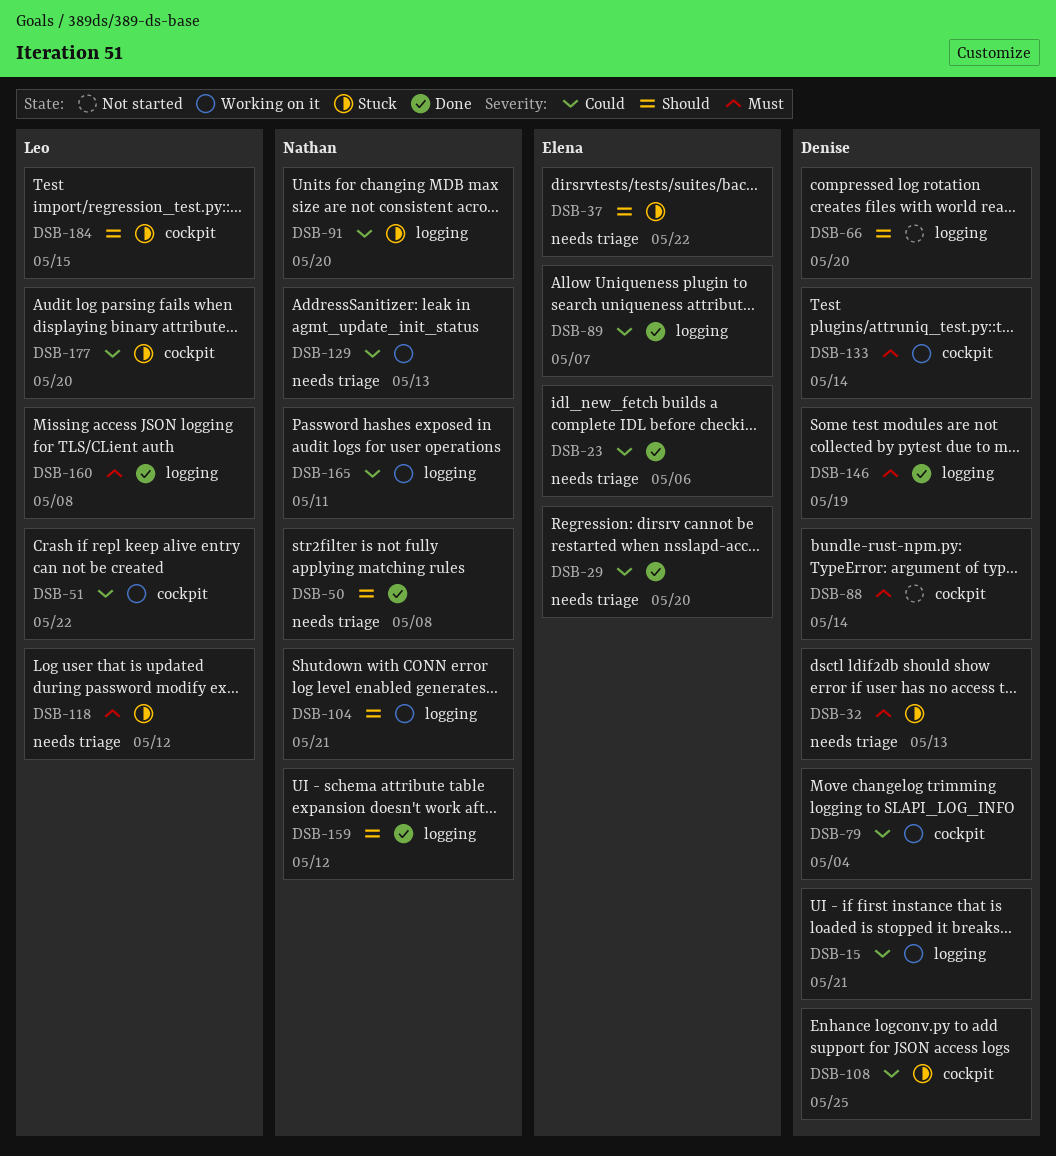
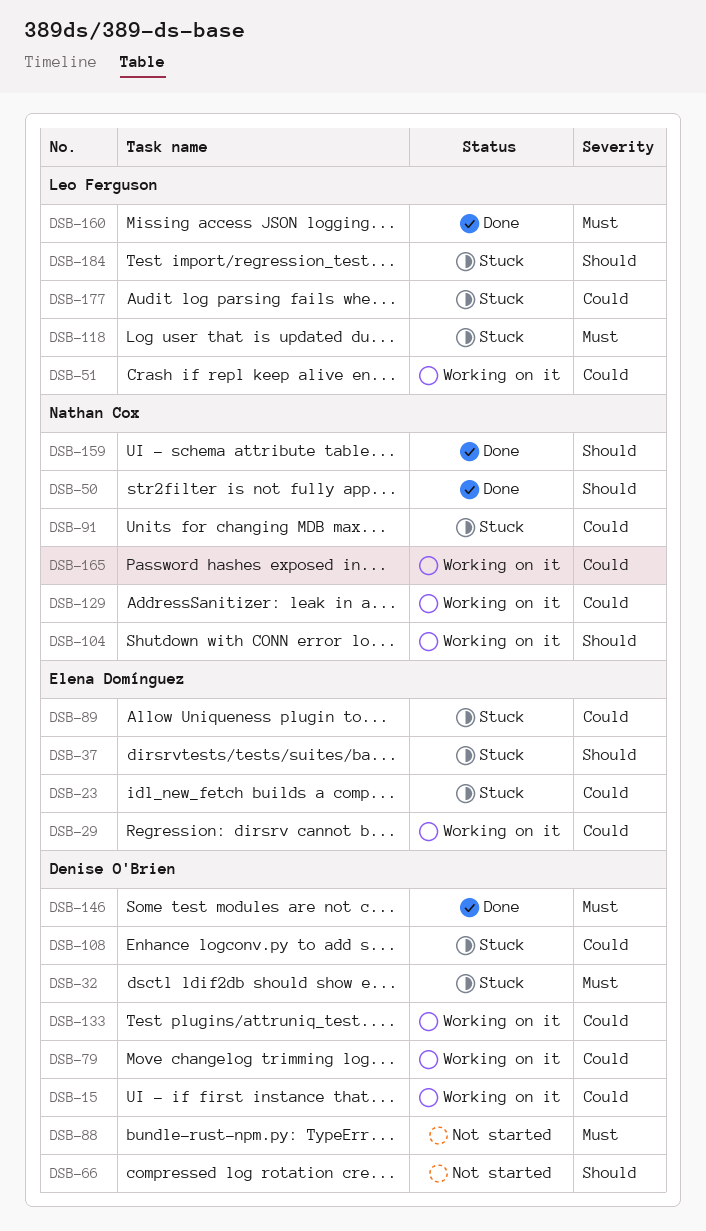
DSB-23, status: Done -> Stuck
DSB-29, status: Done -> Working on it
DSB-89, status: Done -> Stuck
DSB-133, priority: Must -> Could

